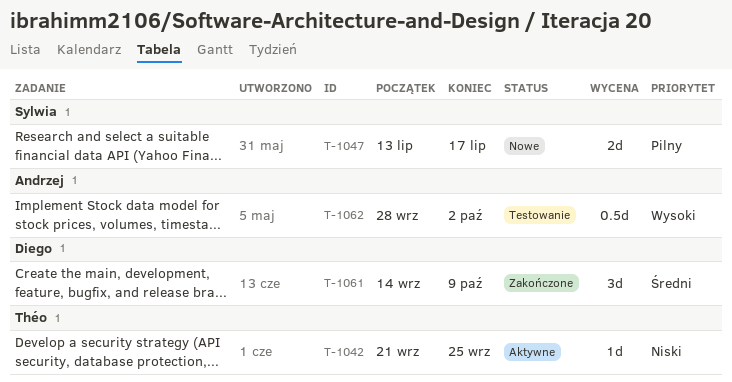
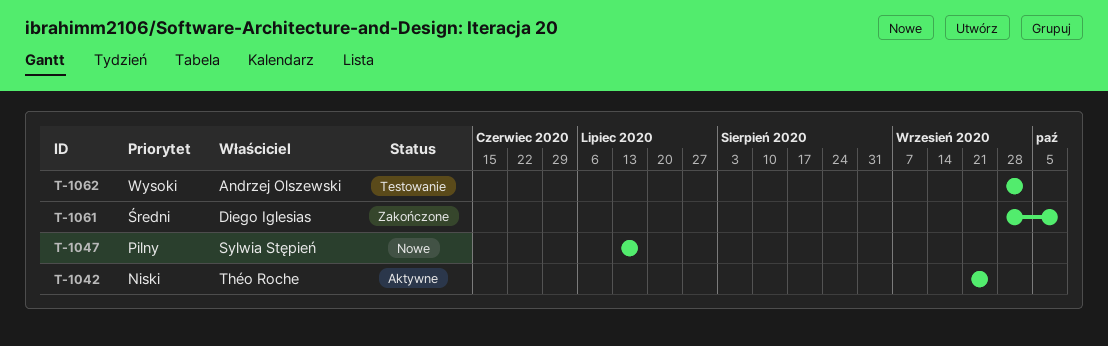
T-1061, start: Sep 14 -> Sep 28

